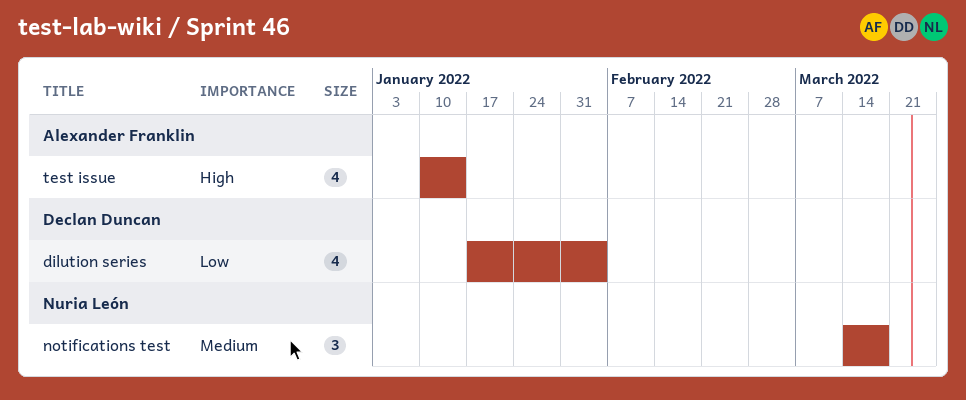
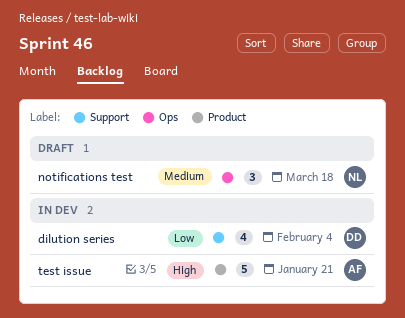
test issue, estimate: 4 -> 5
test issue, due: Jan 14 -> Jan 21

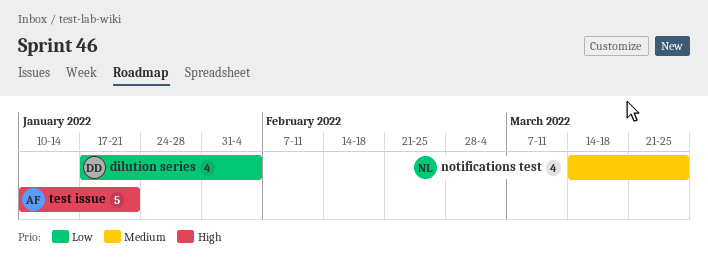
notifications test, estimate: 3 -> 4
notifications test, due: Mar 18 -> Mar 25

